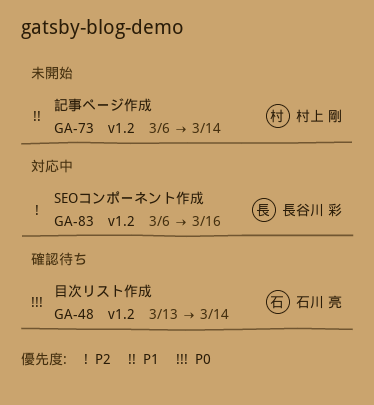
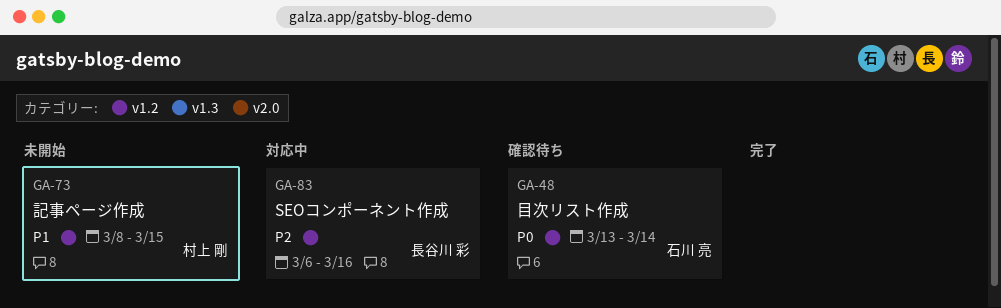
GA-73, start: Mar 6 -> Mar 8
GA-73, due: Mar 14 -> Mar 15

